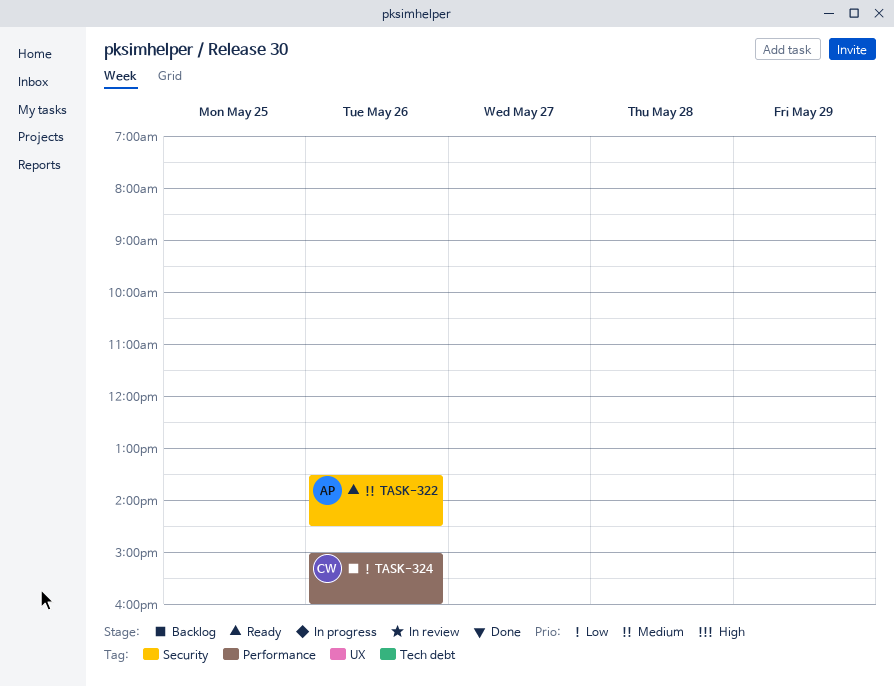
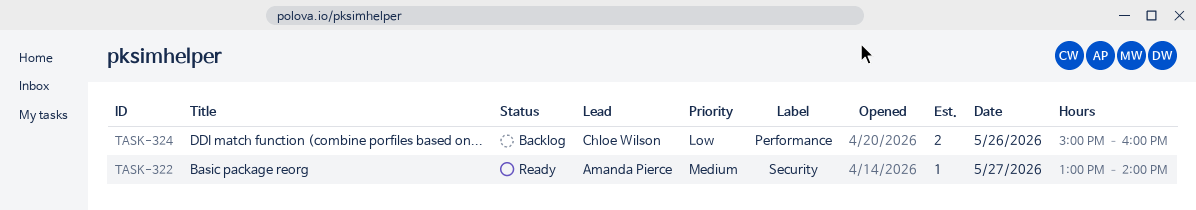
TASK-322, day: May 26 -> May 27
TASK-322, begins: 13:30 -> 13:00
TASK-322, ends: 14:30 -> 14:00

